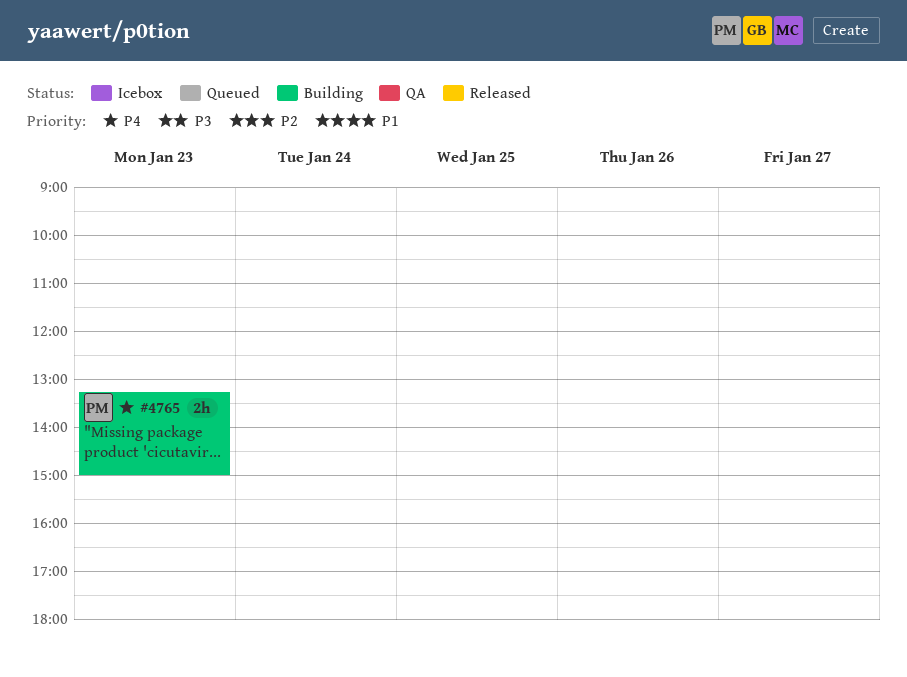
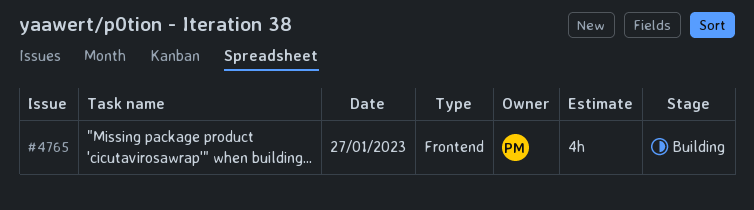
#4765, estimate: 2h -> 4h
#4765, day: Jan 23 -> Jan 27

